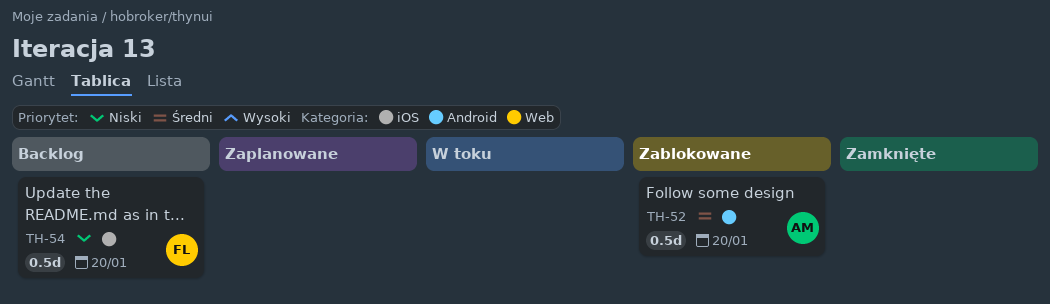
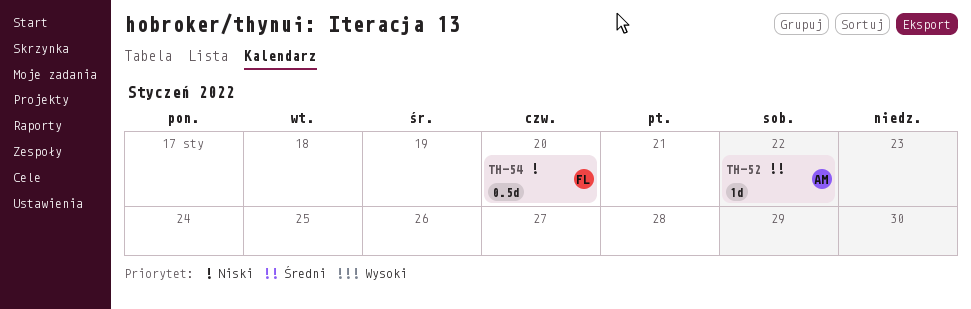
TH-52, estimate: 0.5d -> 1d
TH-52, due: Jan 20 -> Jan 22

